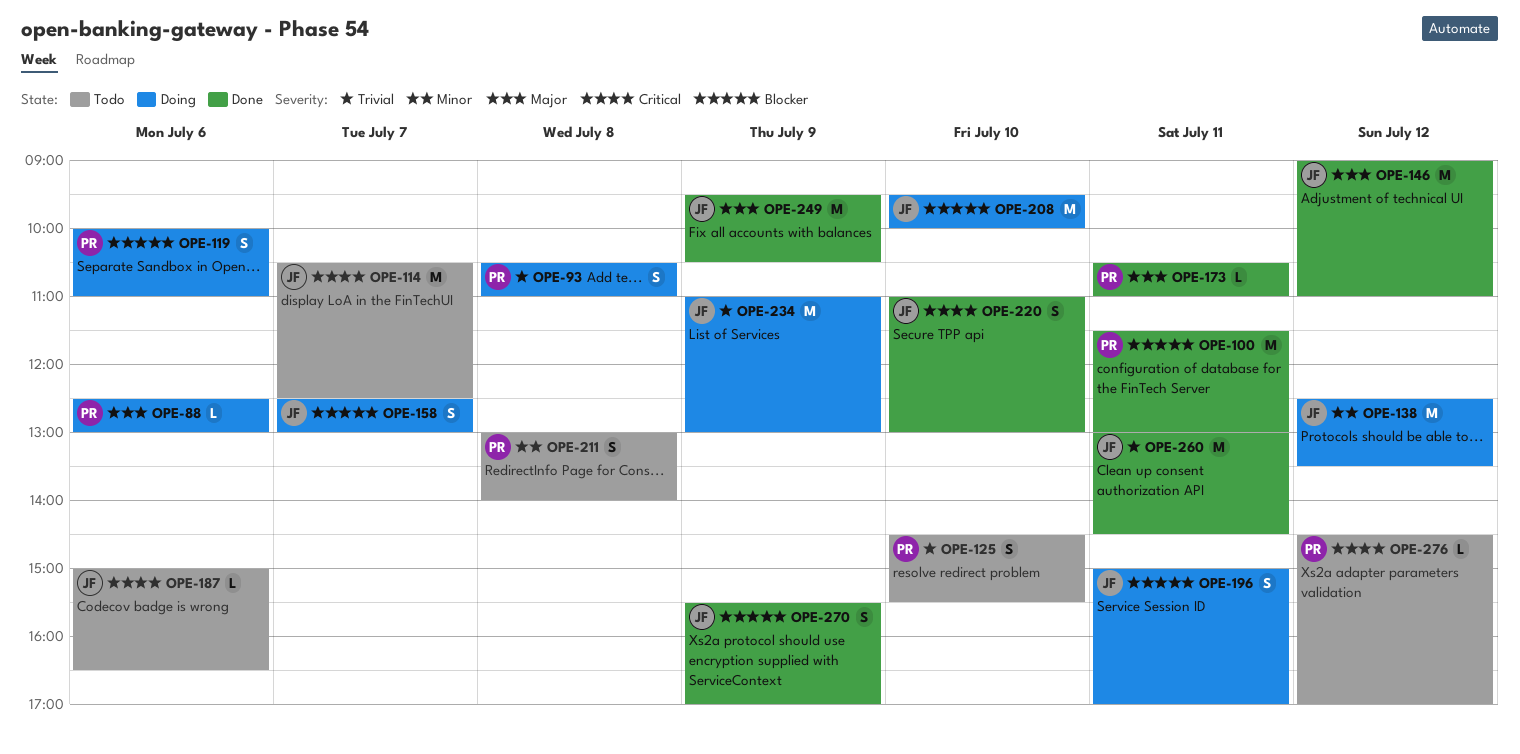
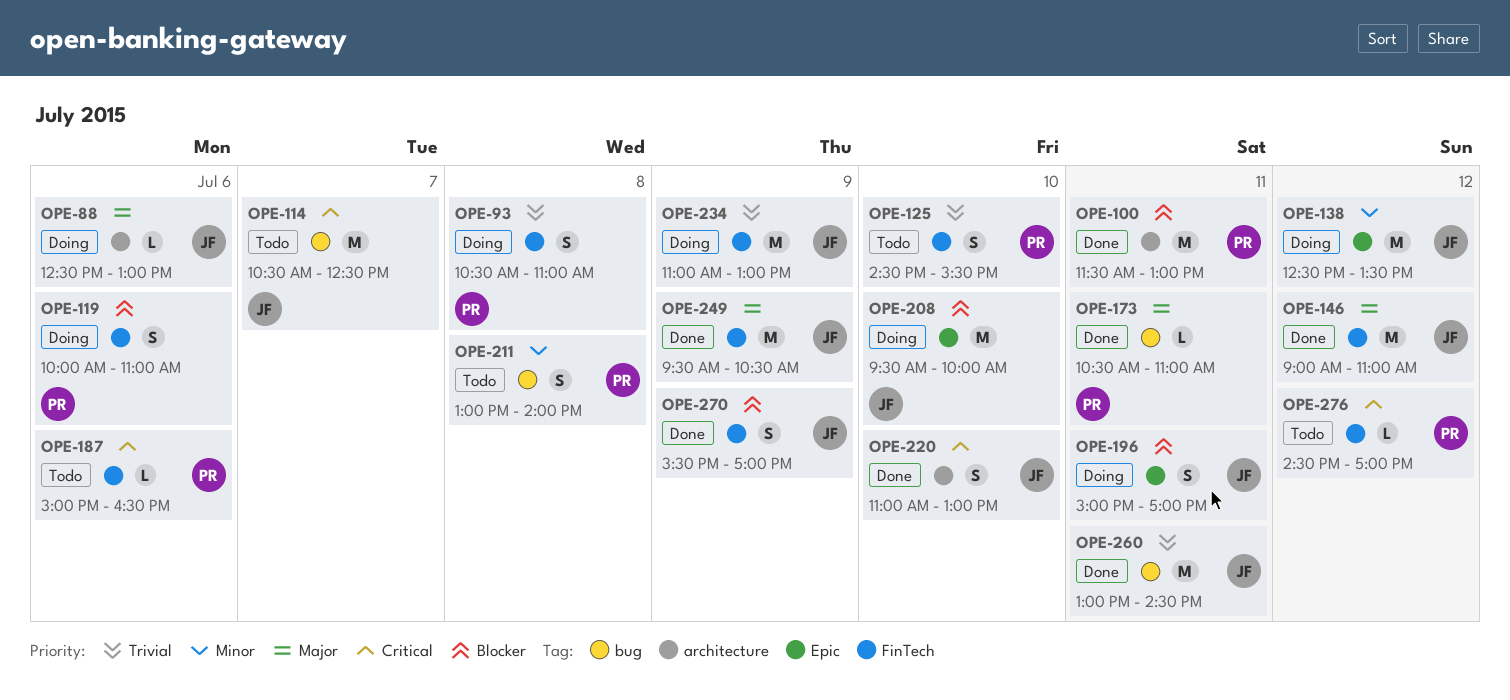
OPE-88, owner: PR -> JF
OPE-158: present -> none
OPE-187, owner: JF -> PR

